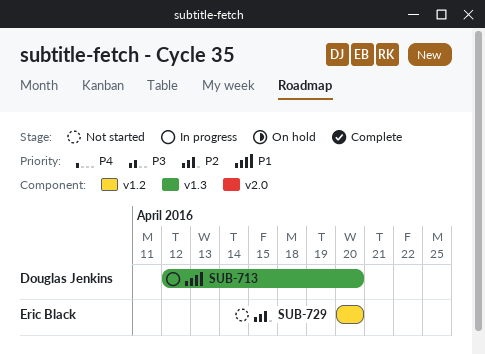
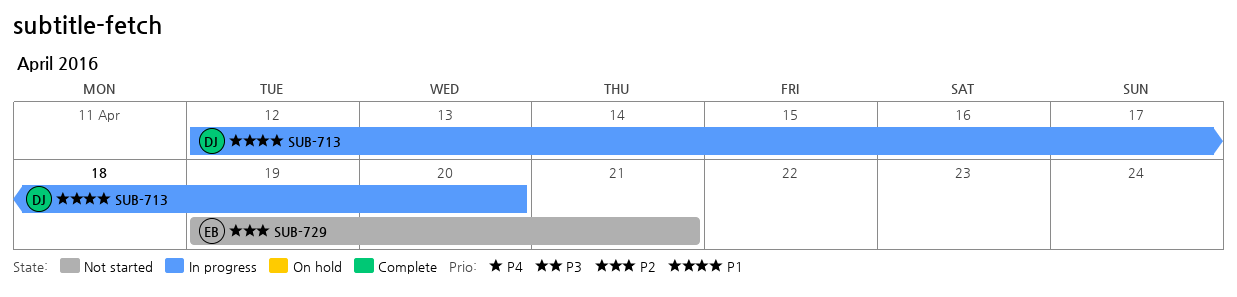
SUB-729, start: Apr 20 -> Apr 19
SUB-729, due: Apr 20 -> Apr 21

